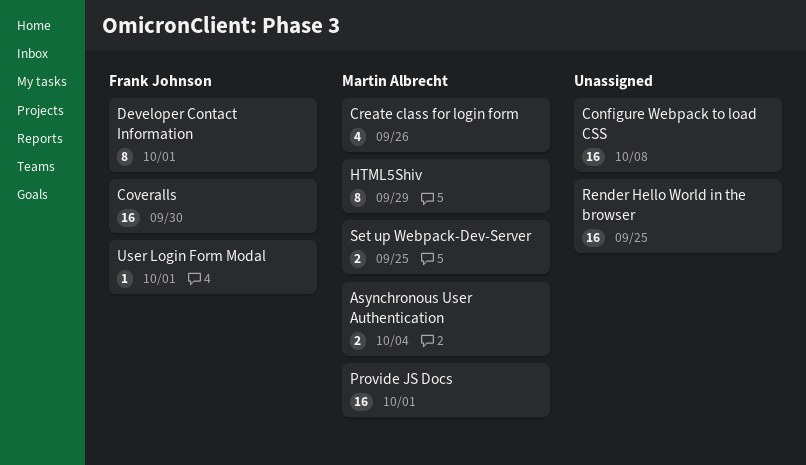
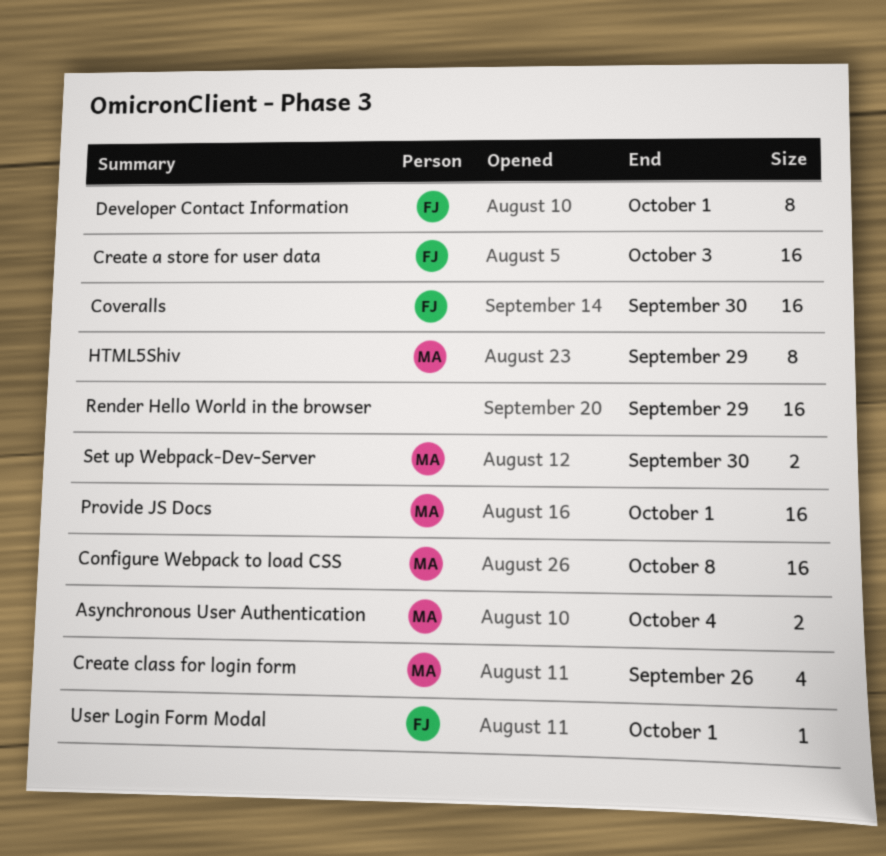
Configure Webpack to load CSS, owner: none -> Martin Albrecht
Create a store for user data: none -> present
Render Hello World in the browser, due: Sep 25 -> Sep 29
Set up Webpack-Dev-Server, due: Sep 25 -> Sep 30

